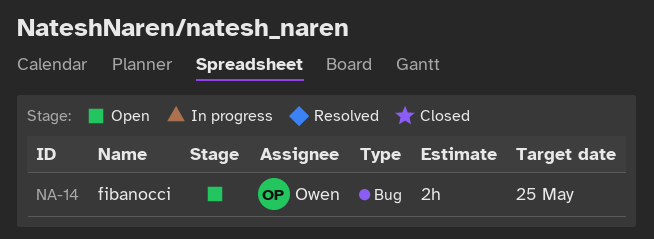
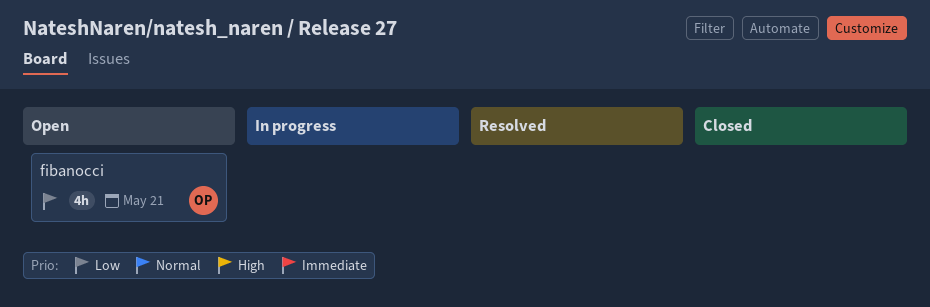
fibanocci, estimate: 2h -> 4h
fibanocci, due: May 25 -> May 21

